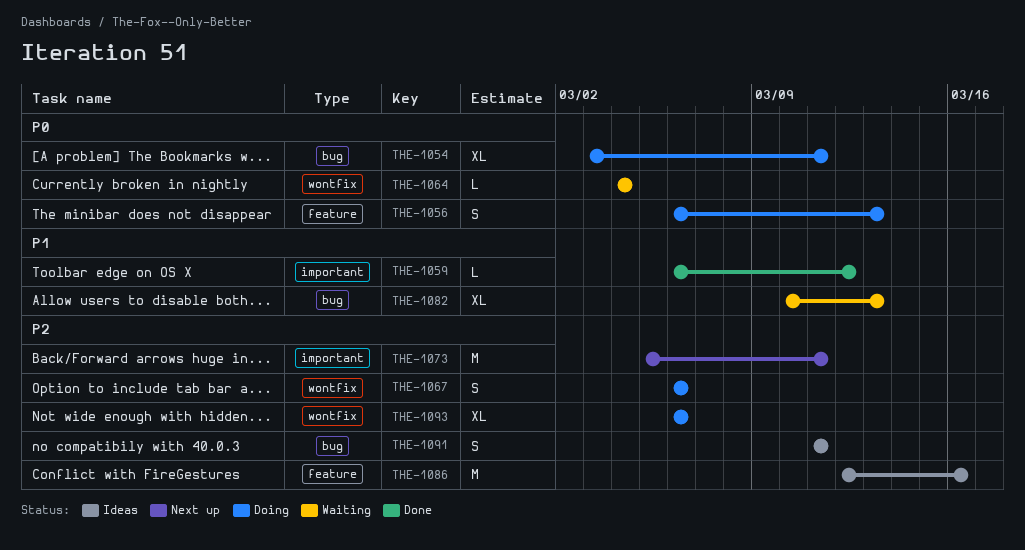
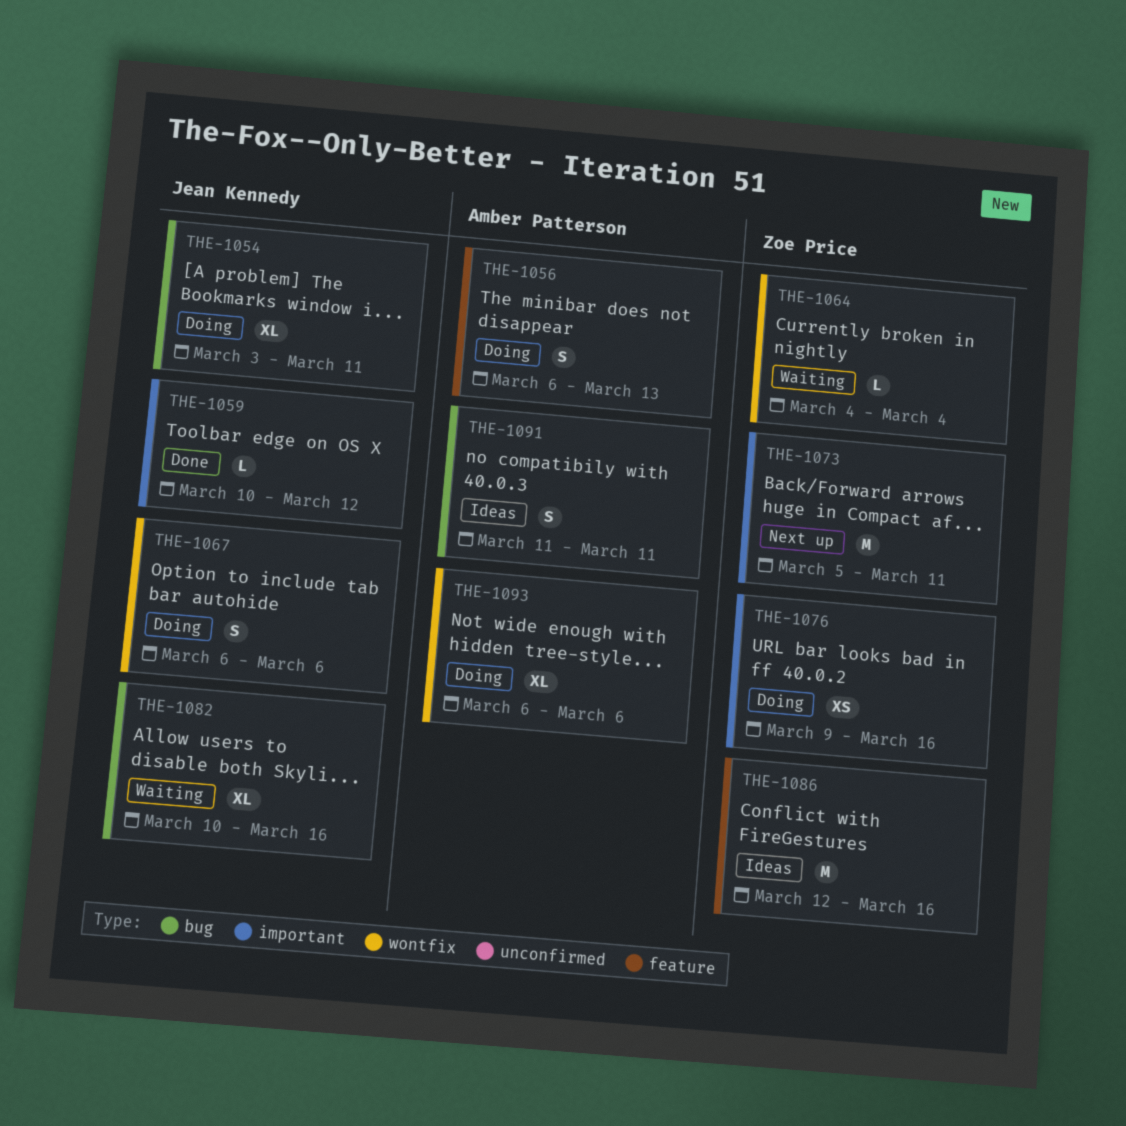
THE-1059, start: Mar 6 -> Mar 10
THE-1076: none -> present
THE-1082, due: Mar 13 -> Mar 16

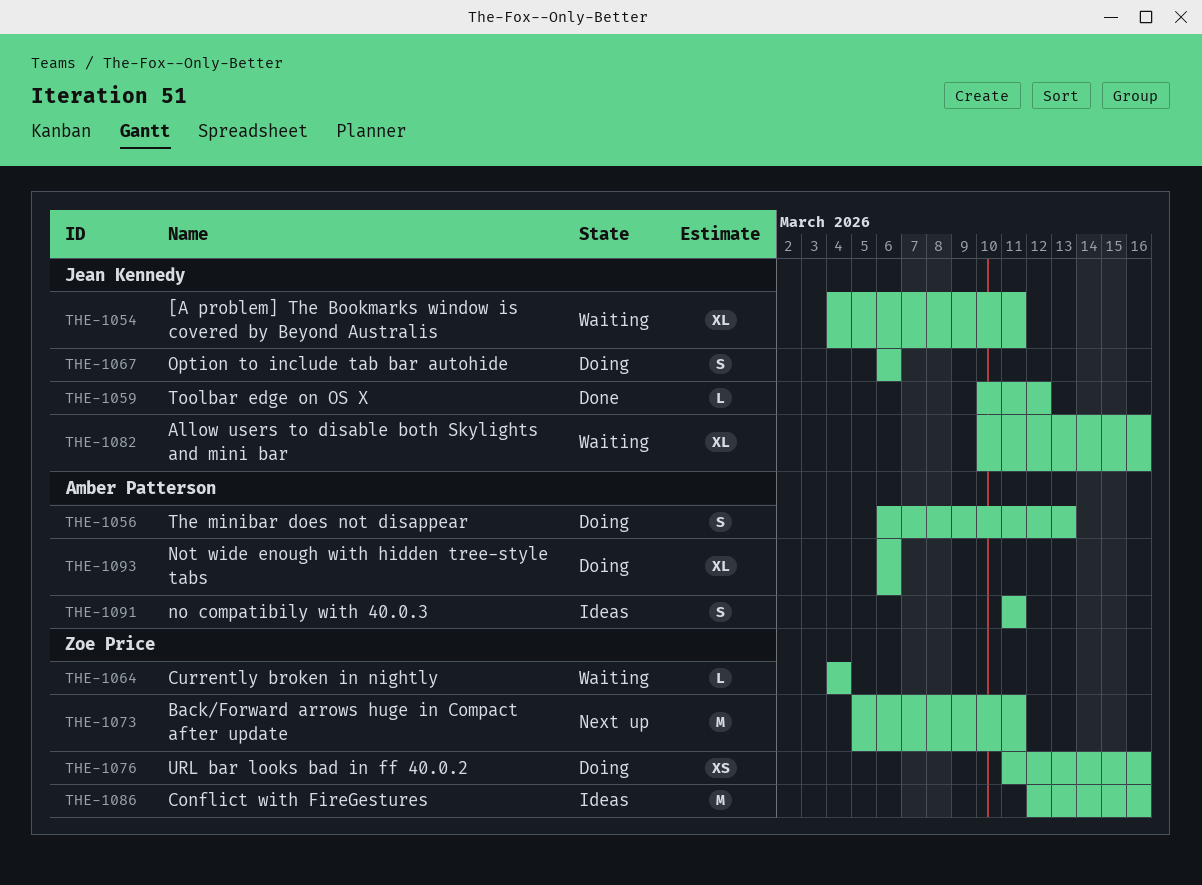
THE-1054, status: Doing -> Waiting
THE-1054, start: Mar 3 -> Mar 4
THE-1076, start: Mar 9 -> Mar 11

